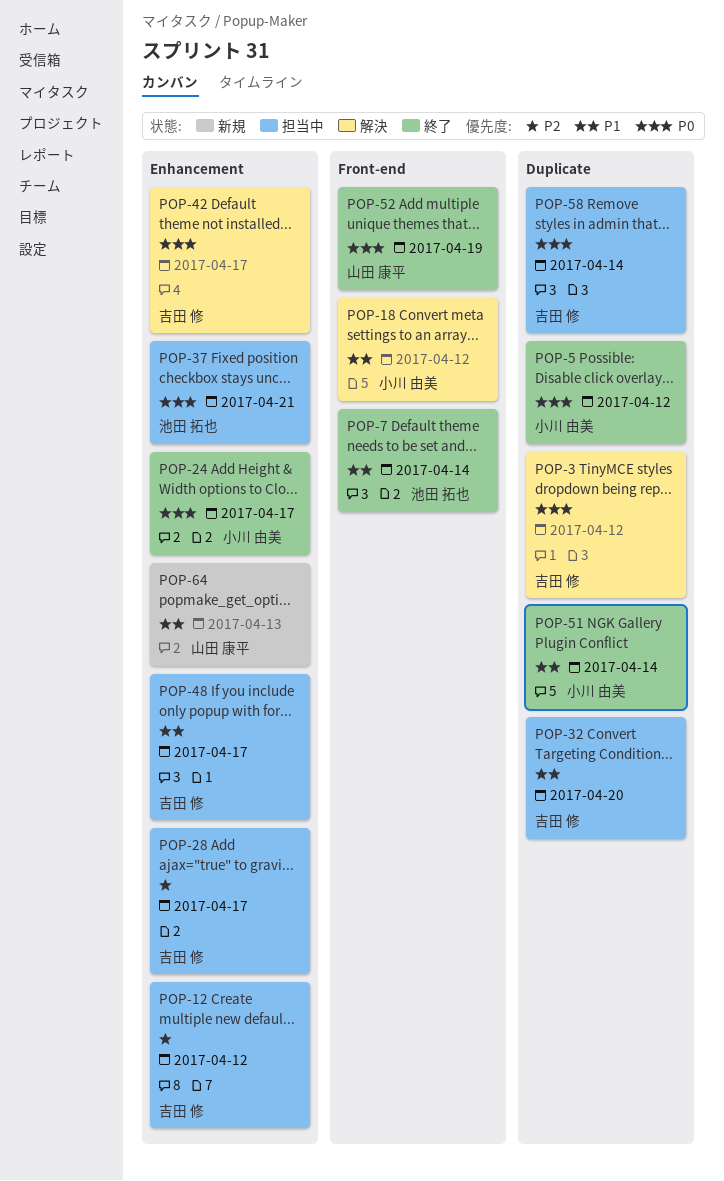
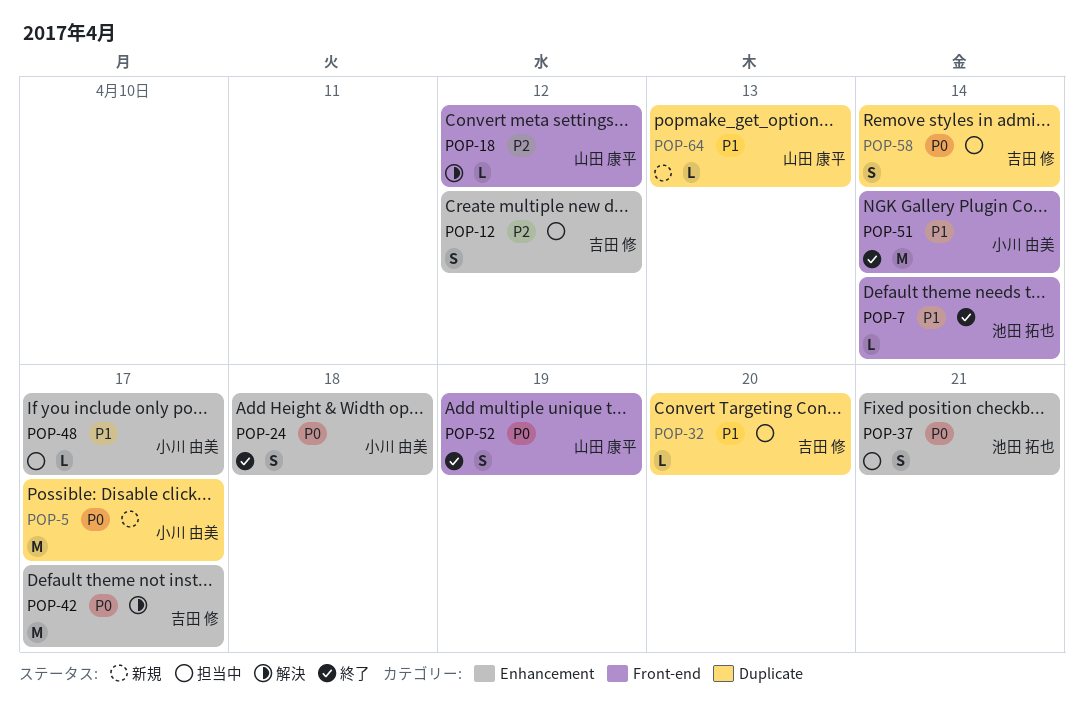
POP-3: present -> none
POP-5, status: 終了 -> 新規
POP-5, due: Apr 12 -> Apr 17
POP-18, owner: 小川 由美 -> 山田 康平
POP-18, priority: P1 -> P2
POP-24, due: Apr 17 -> Apr 18
POP-28: present -> none
POP-48, owner: 吉田 修 -> 小川 由美
POP-51, label: Duplicate -> Front-end
POP-64, label: Enhancement -> Duplicate

